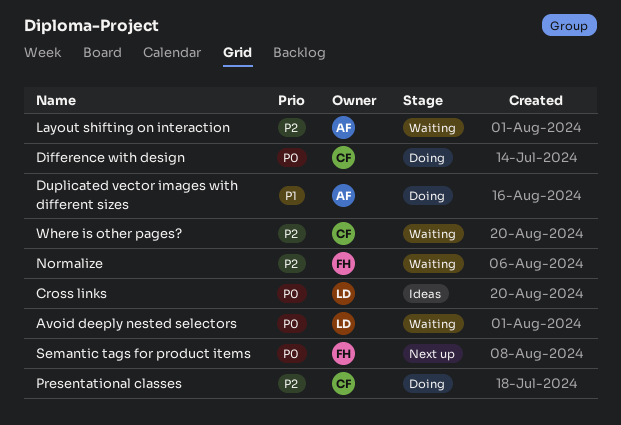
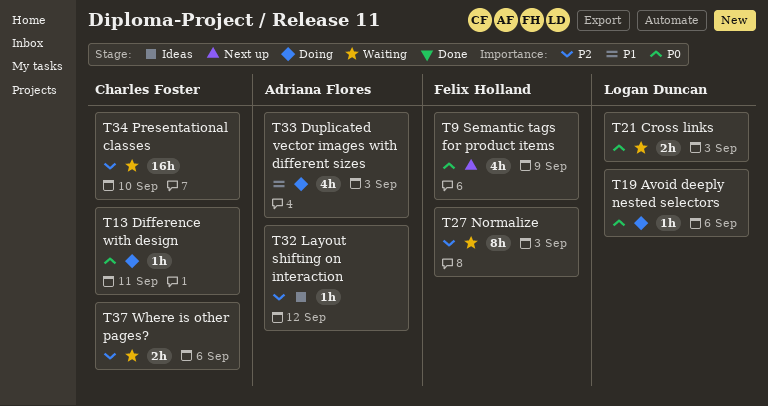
Avoid deeply nested selectors, status: Waiting -> Doing
Cross links, status: Ideas -> Waiting
Layout shifting on interaction, status: Waiting -> Ideas
Presentational classes, status: Doing -> Waiting

